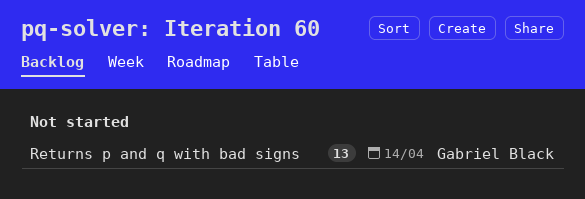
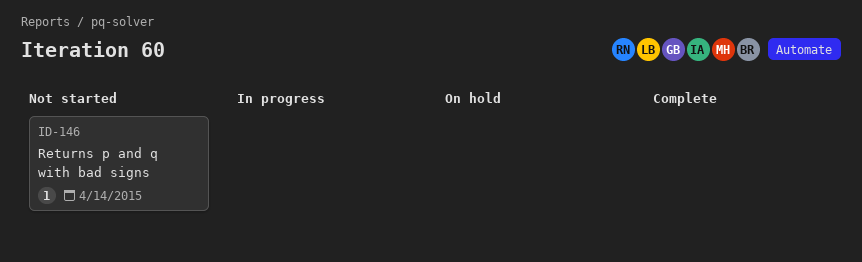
Returns p and q with bad signs, estimate: 13 -> 1

